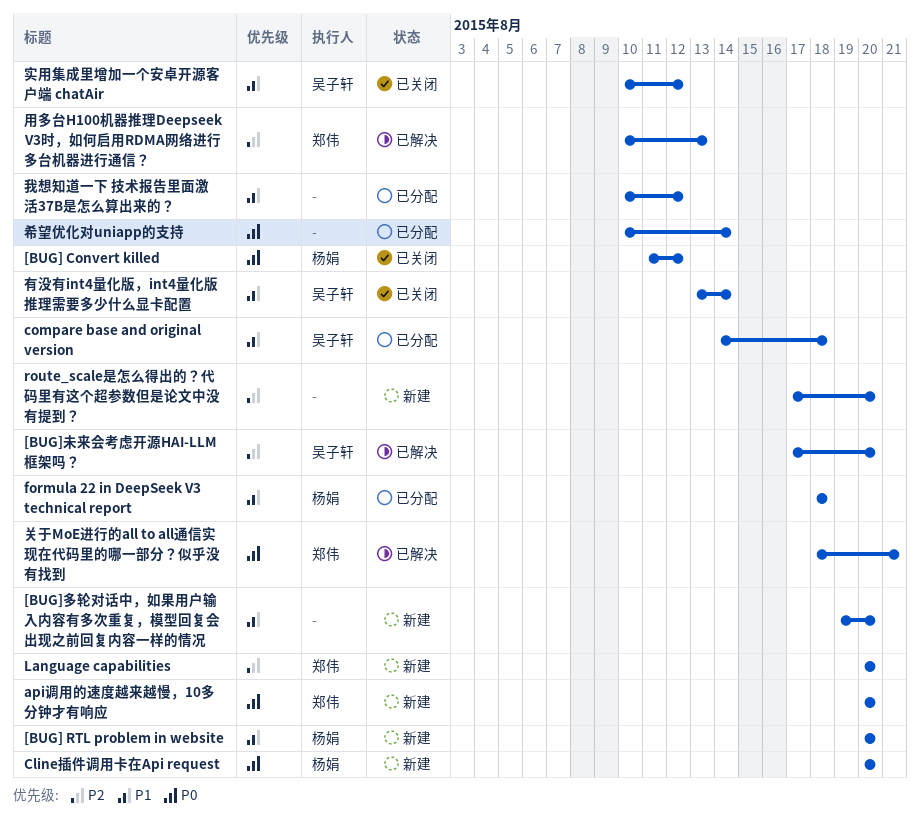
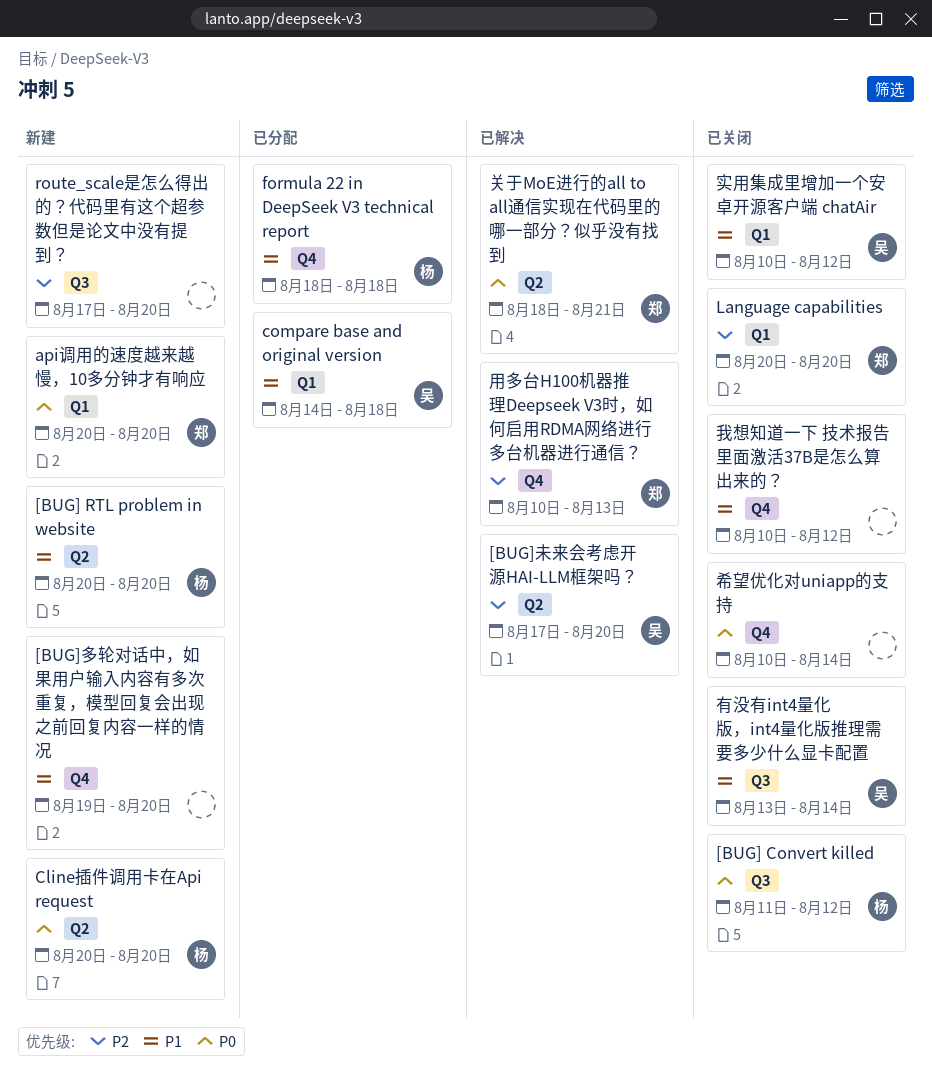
Language capabilities, status: 新建 -> 已关闭
希望优化对uniapp的支持, status: 已分配 -> 已关闭
我想知道一下 技术报告里面激活37B是怎么算出来的？, status: 已分配 -> 已关闭

